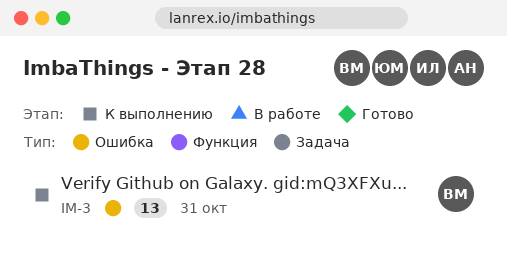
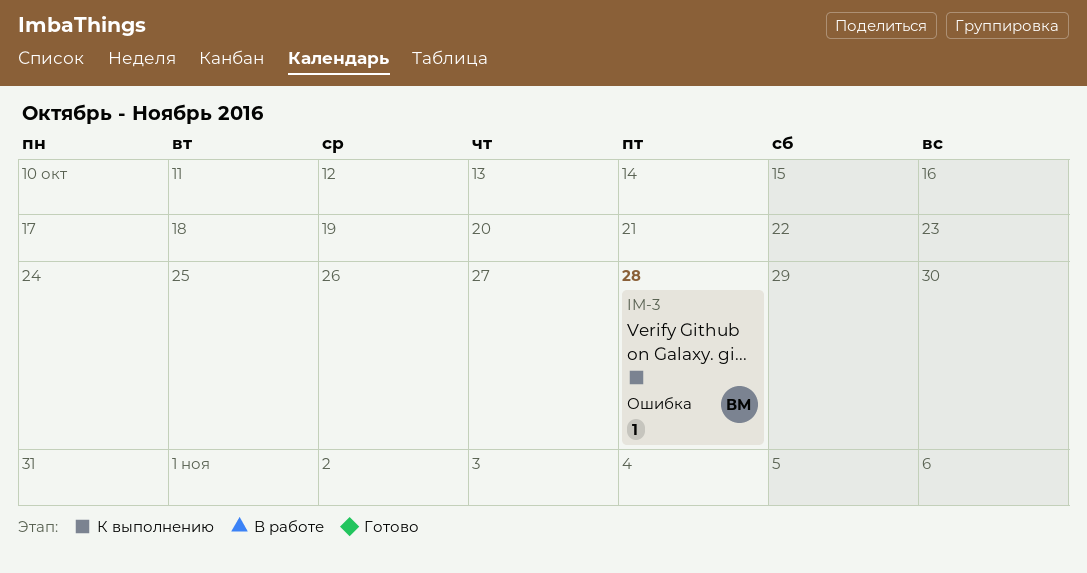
IM-3, estimate: 13 -> 1
IM-3, due: Oct 31 -> Oct 28

